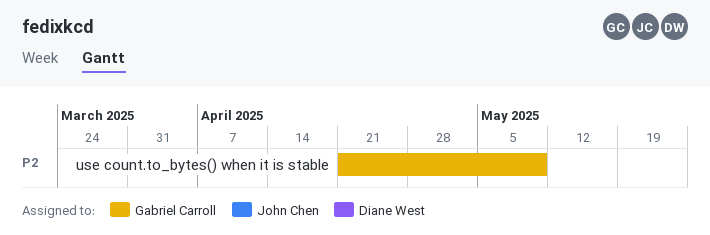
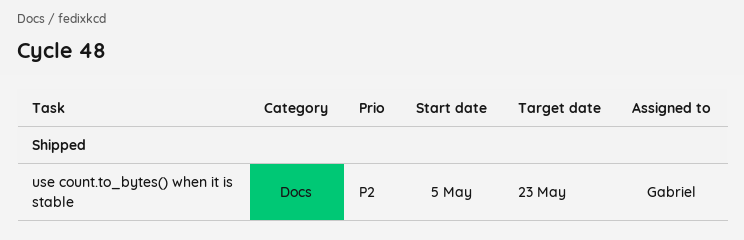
use count.to_bytes() when it is stable, start: Apr 21 -> May 5
use count.to_bytes() when it is stable, due: May 9 -> May 23

